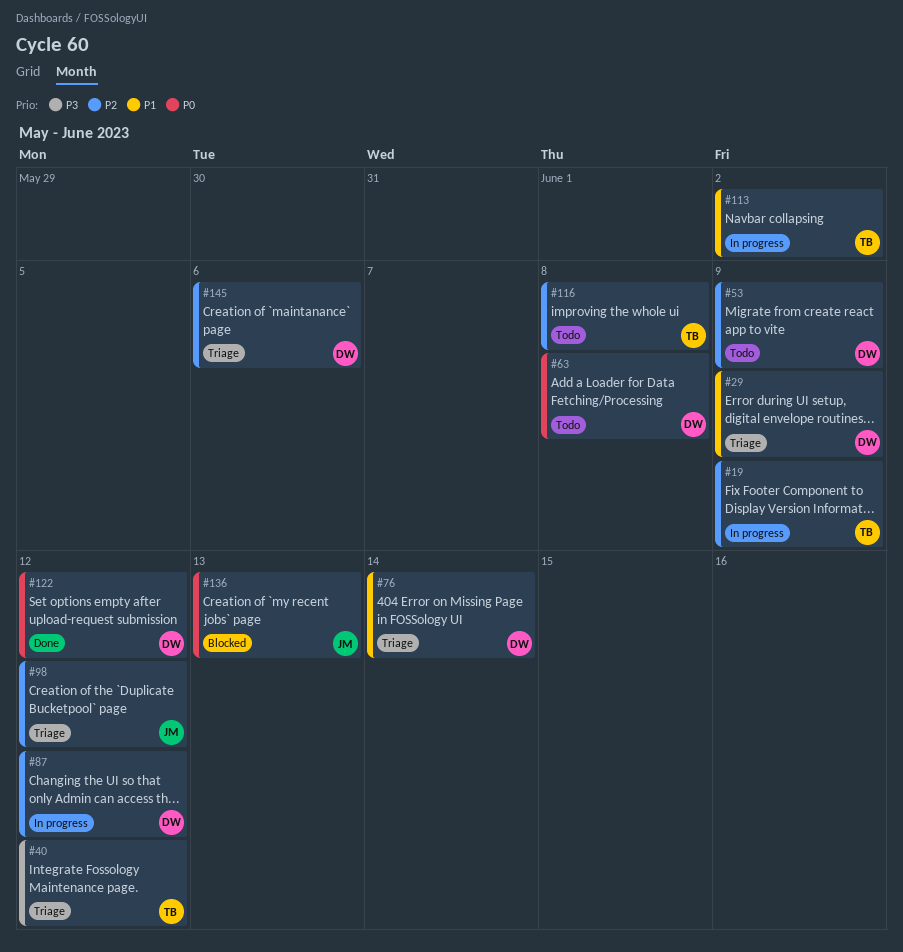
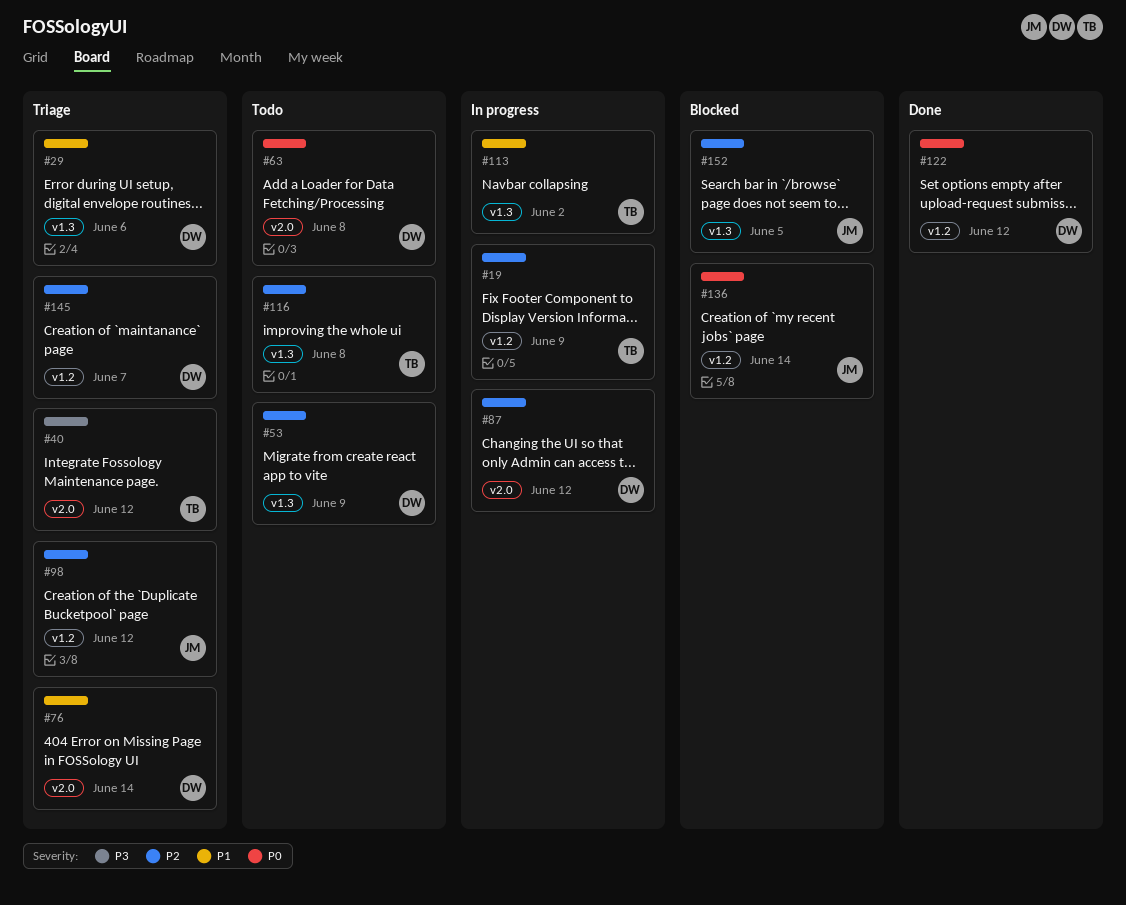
#29, due: Jun 9 -> Jun 6
#136, due: Jun 13 -> Jun 14
#145, due: Jun 6 -> Jun 7
#152: none -> present

